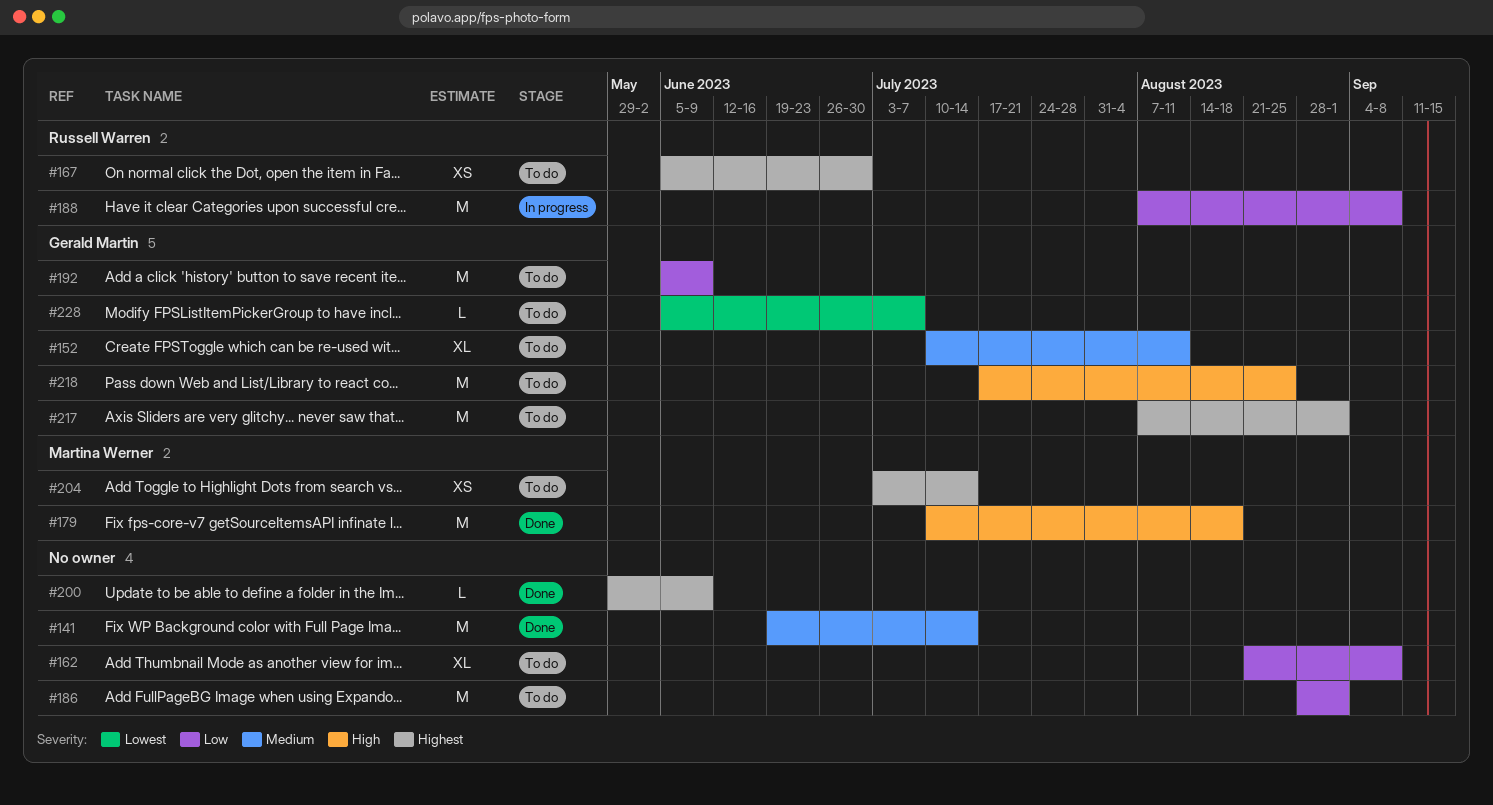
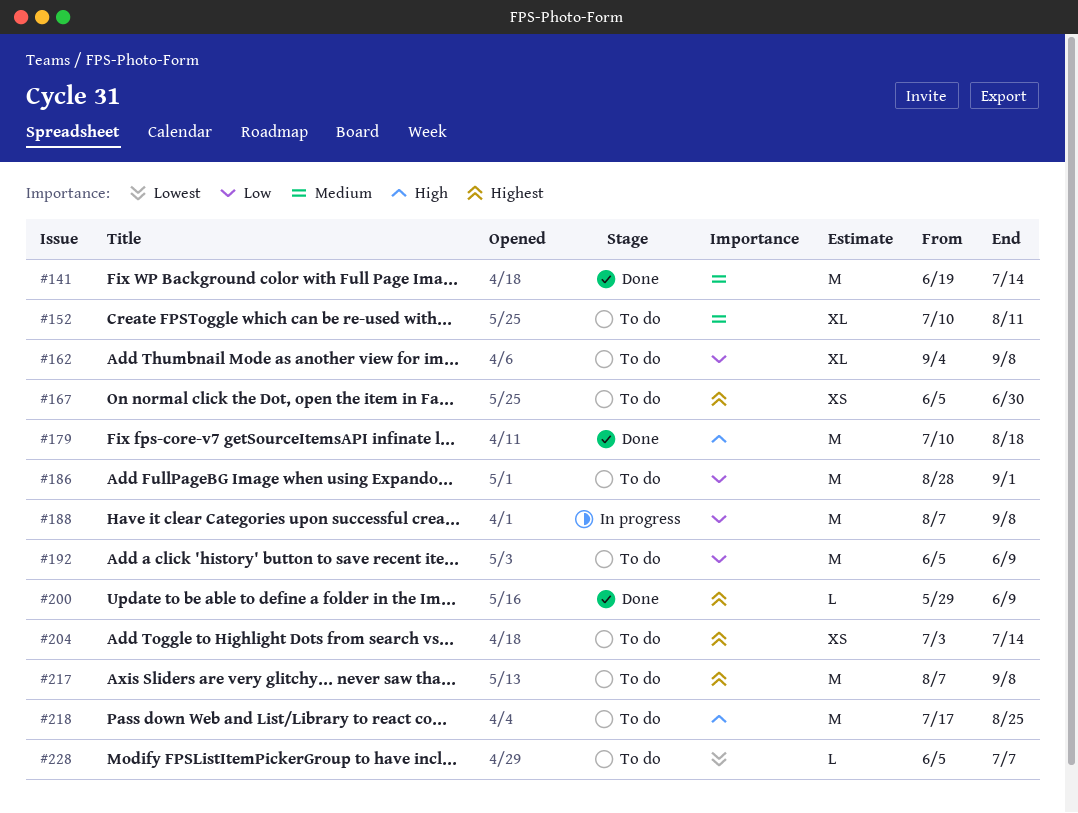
#162, start: Aug 21 -> Sep 4
#217, due: Sep 1 -> Sep 8

